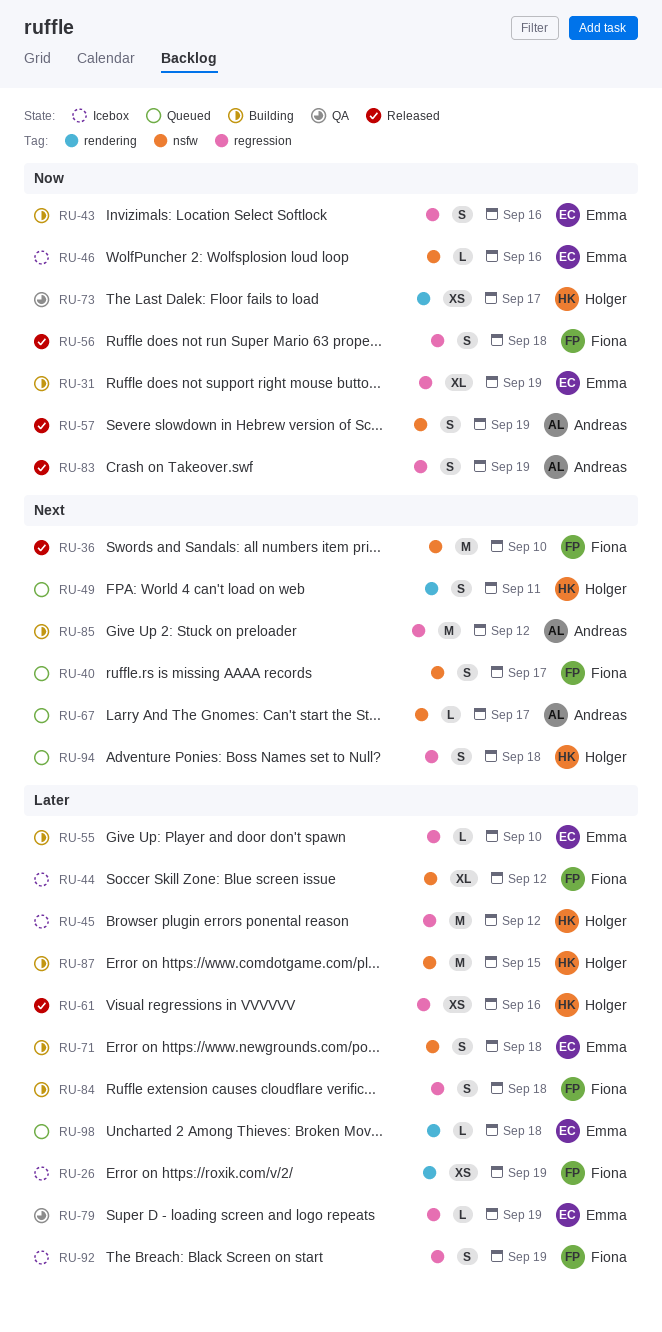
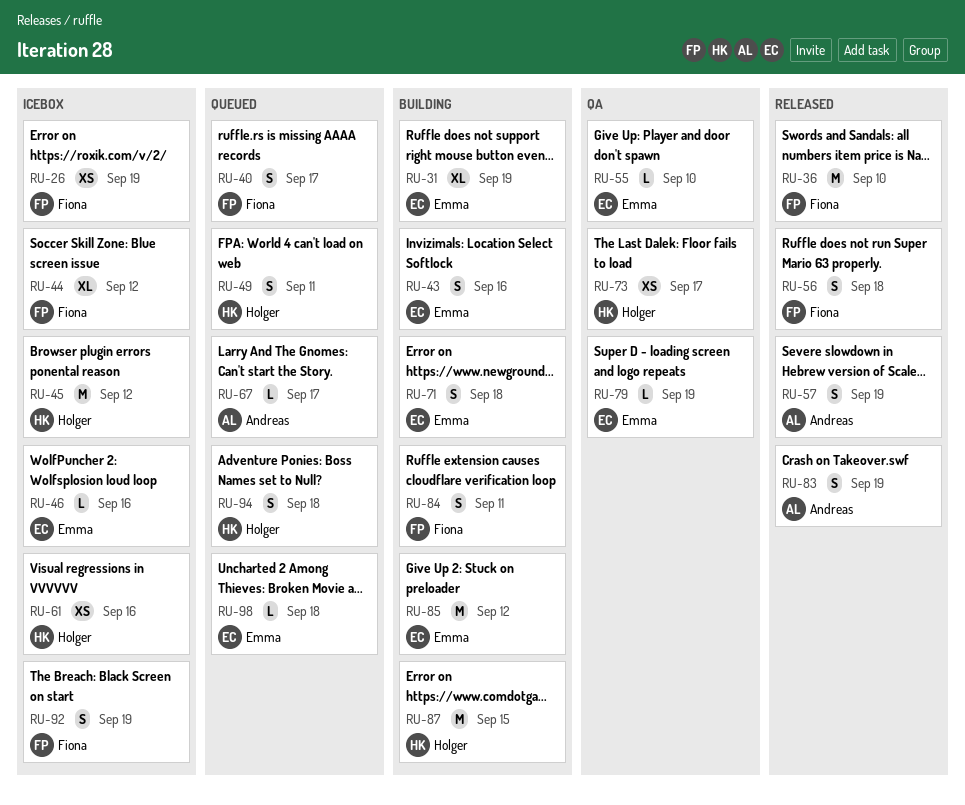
RU-55, status: Building -> QA
RU-61, status: Released -> Icebox
RU-84, due: Sep 18 -> Sep 11
RU-85, owner: Andreas -> Emma

